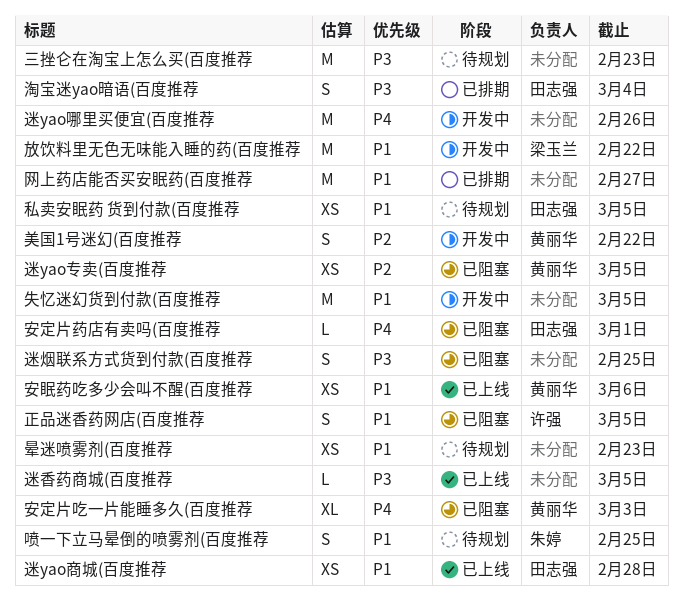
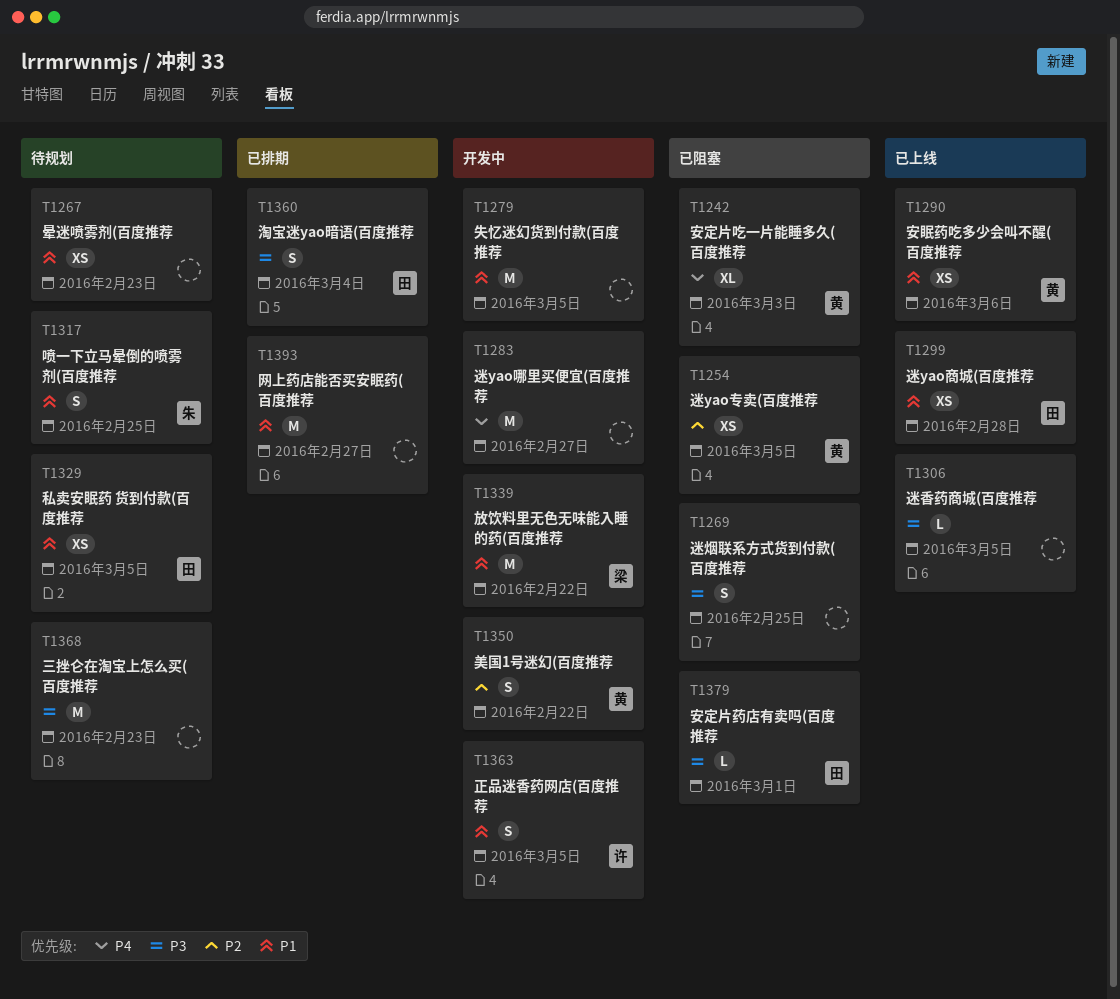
安定片药店有卖吗(百度推荐, priority: P4 -> P3
正品迷香药网店(百度推荐, status: 已阻塞 -> 开发中
迷yao哪里买便宜(百度推荐, due: Feb 26 -> Feb 27

